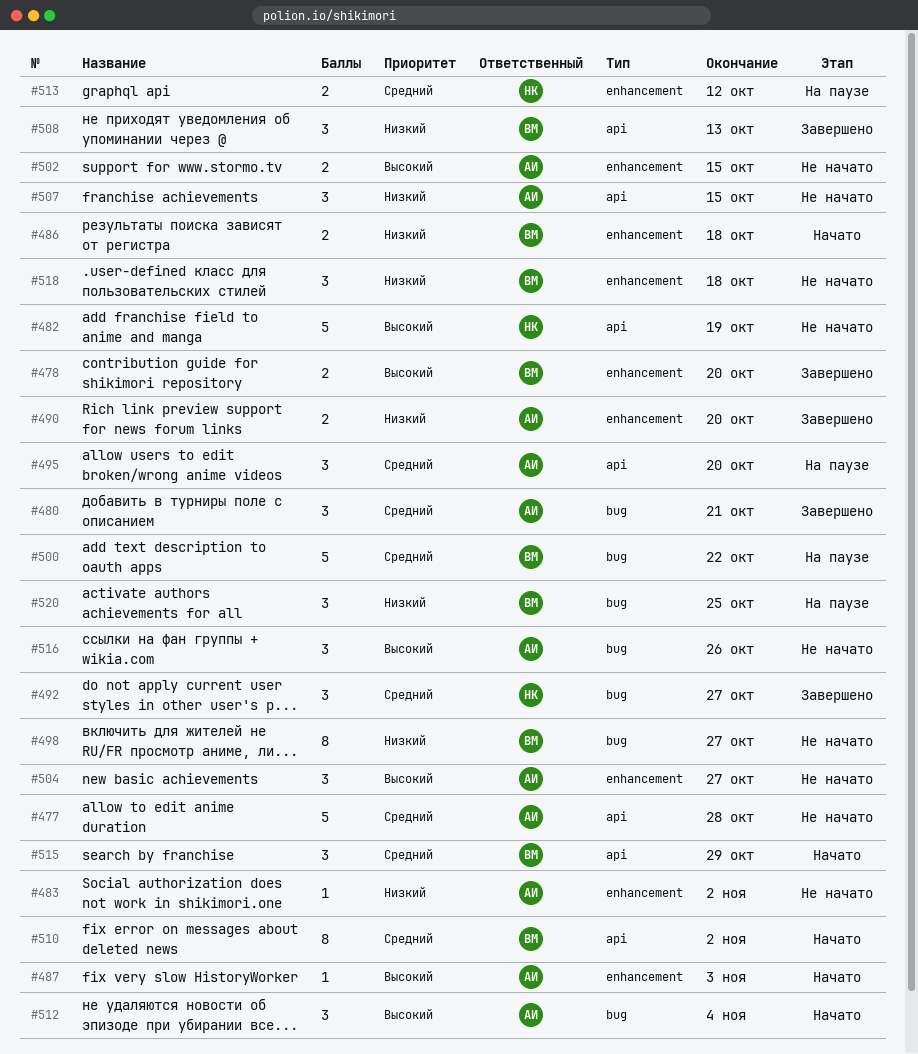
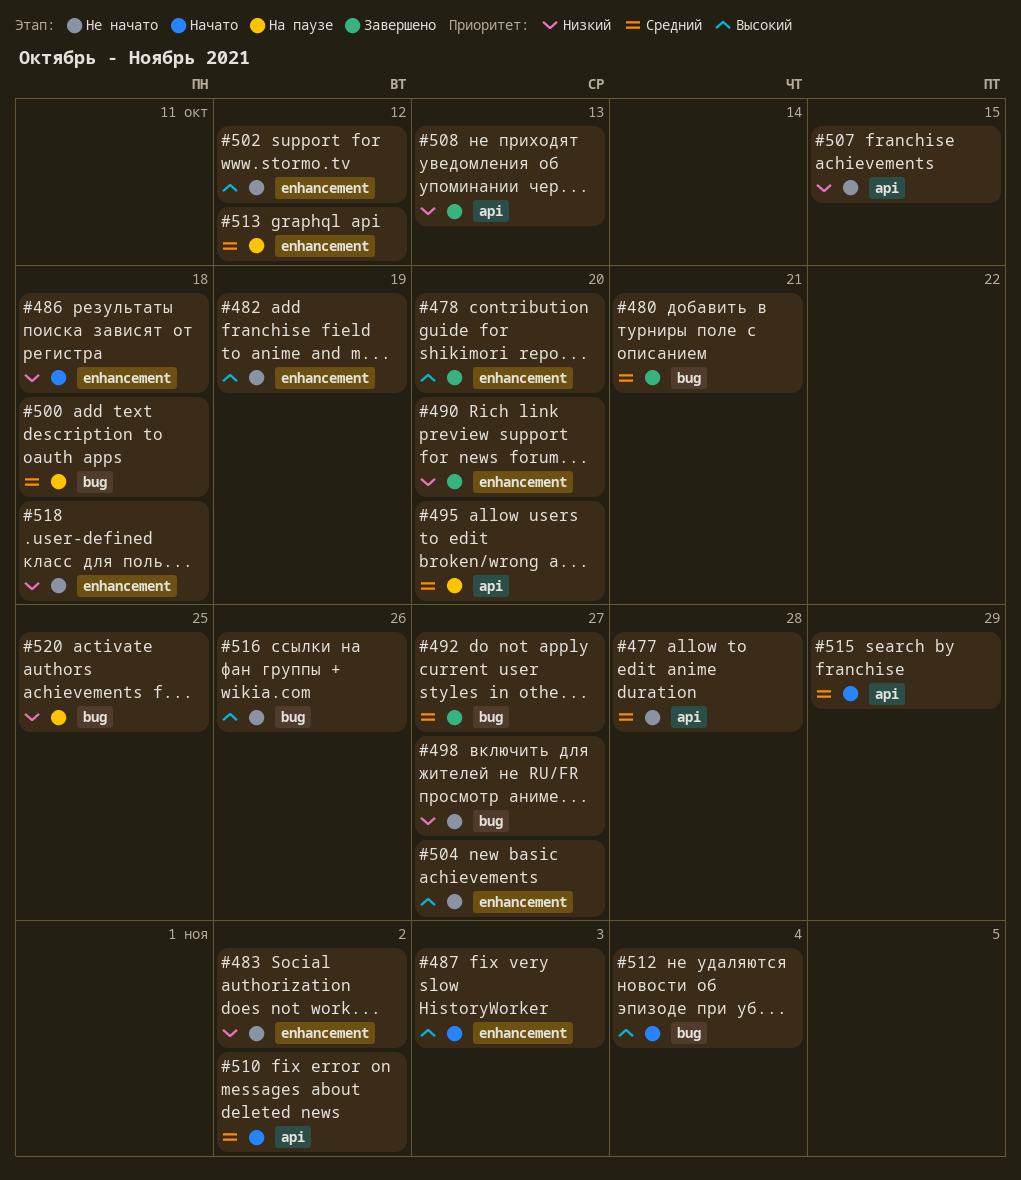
#482, label: api -> enhancement
#500, due: Oct 22 -> Oct 18
#502, due: Oct 15 -> Oct 12

